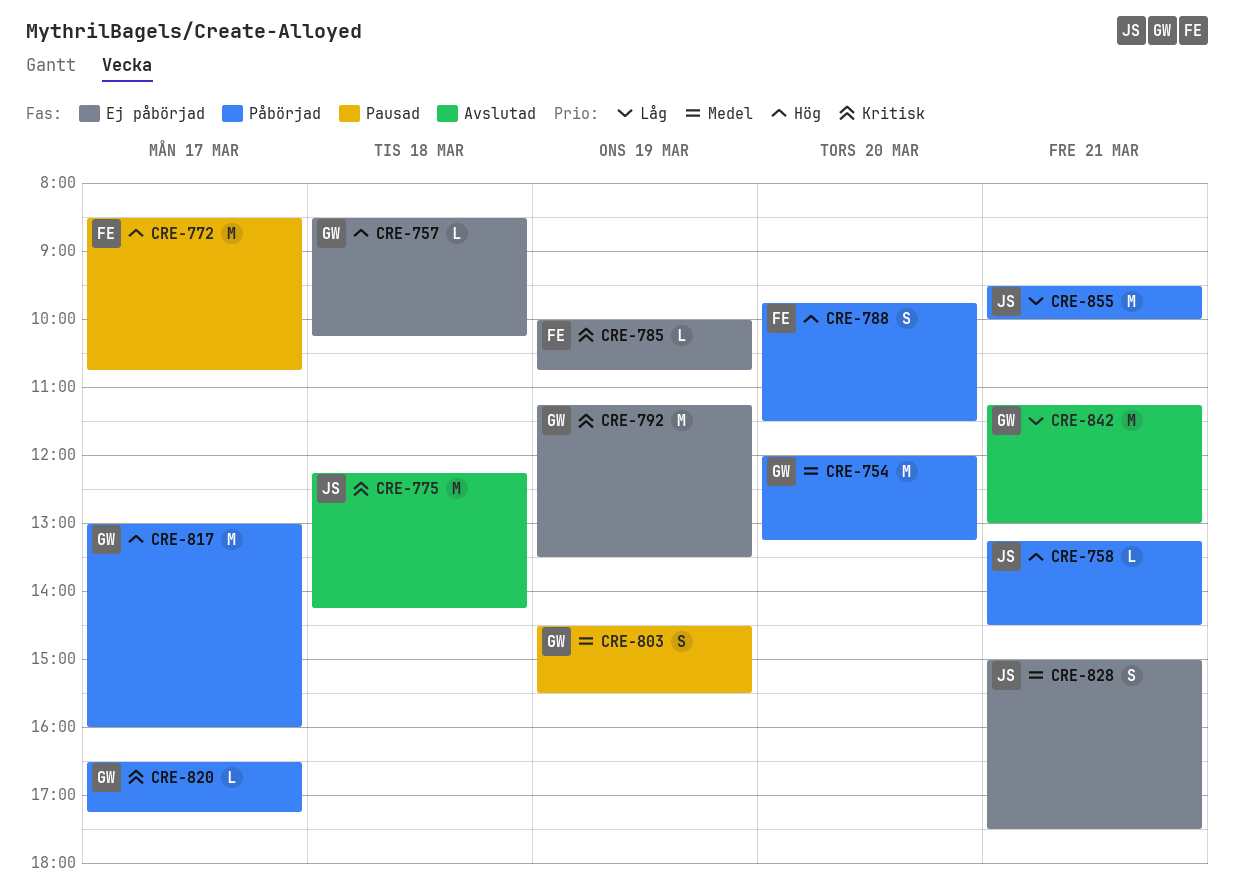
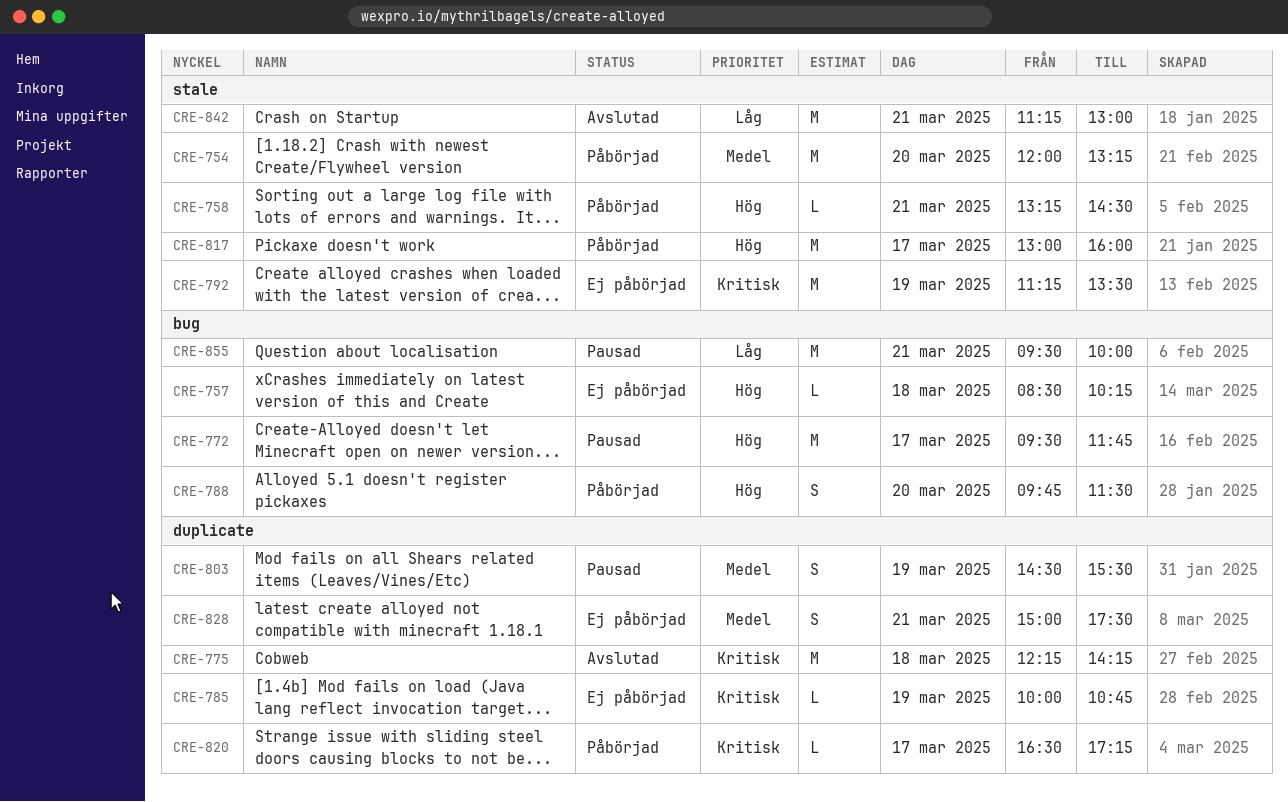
CRE-772, begins: 08:30 -> 09:30
CRE-772, ends: 10:45 -> 11:45
CRE-855, status: Påbörjad -> Pausad

